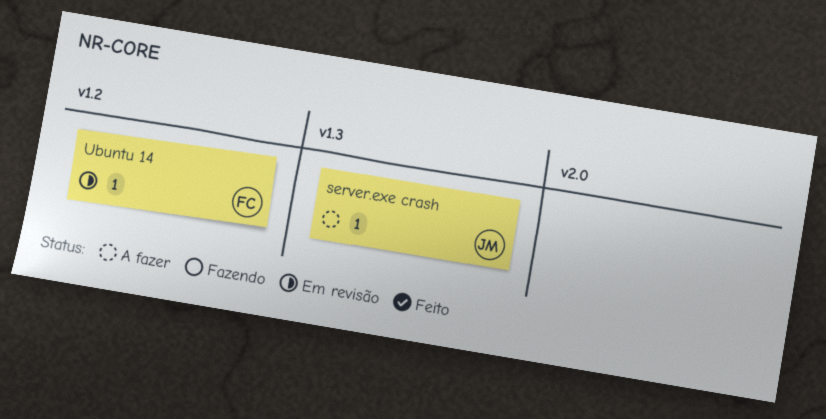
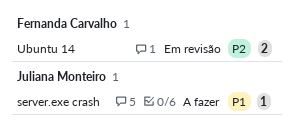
Ubuntu 14, estimate: 1 -> 2

